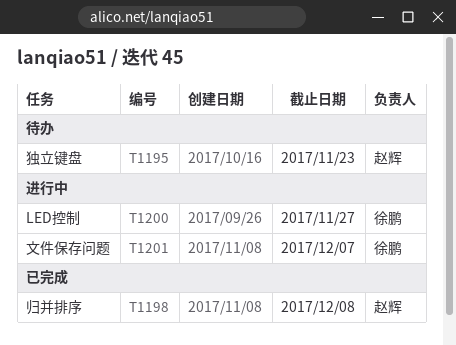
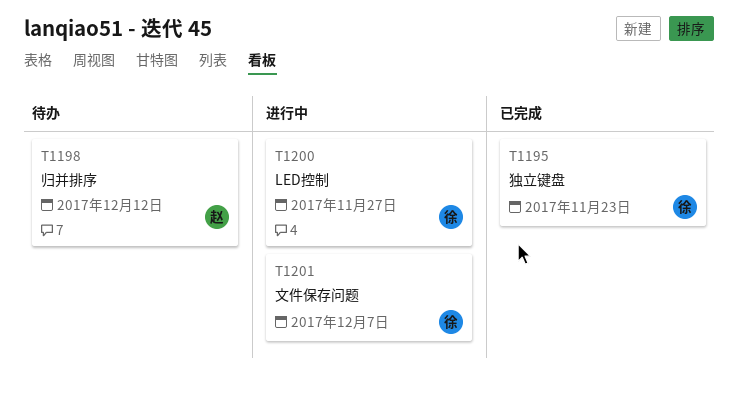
T1195, status: 待办 -> 已完成
T1195, owner: 赵辉 -> 徐鹏
T1198, status: 已完成 -> 待办
T1198, due: Dec 8 -> Dec 12

